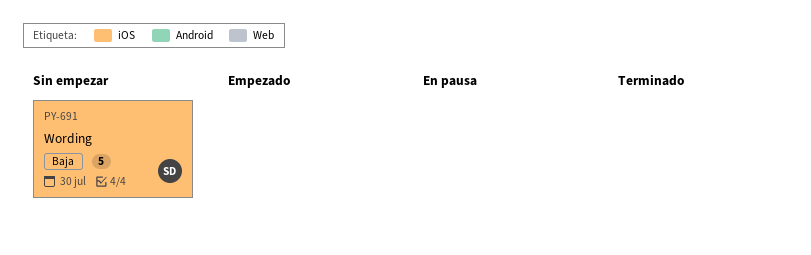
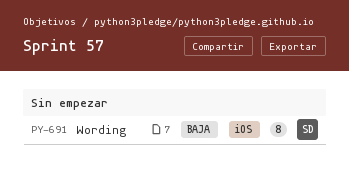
PY-691, estimate: 5 -> 8

